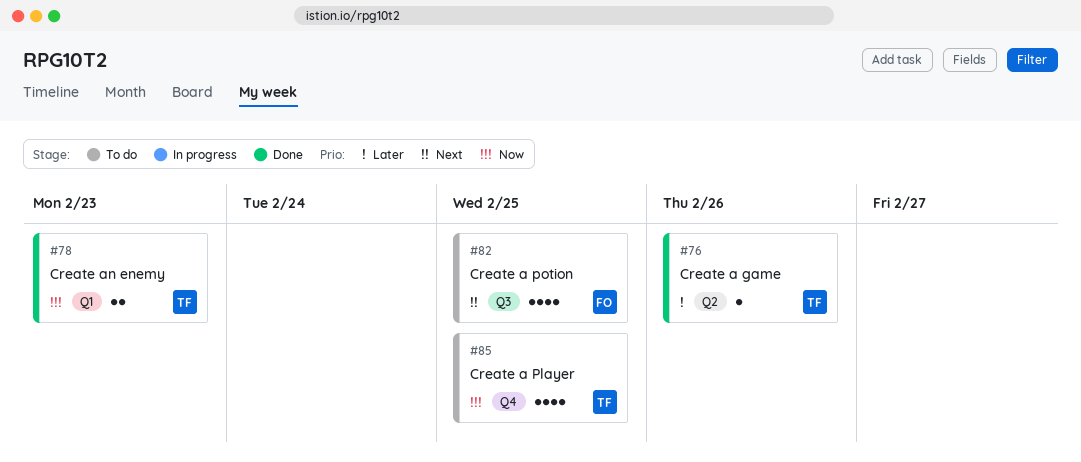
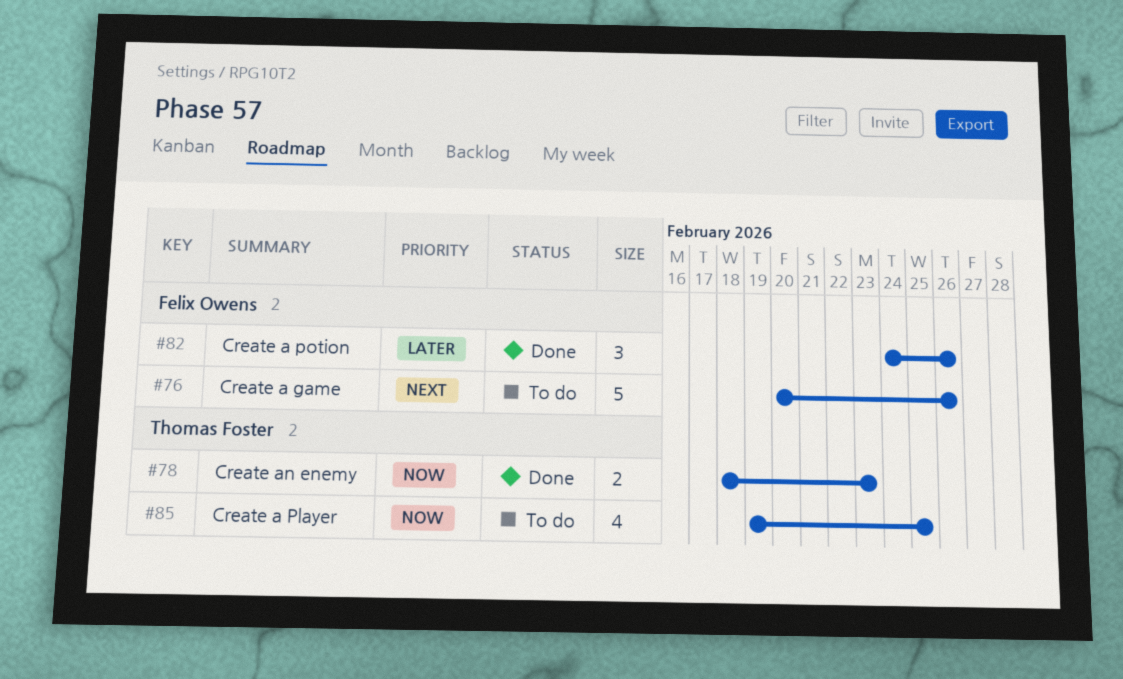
#76, status: Done -> To do
#76, owner: Thomas Foster -> Felix Owens
#76, priority: Later -> Next
#76, estimate: 1 -> 5
#82, status: To do -> Done
#82, priority: Next -> Later
#82, estimate: 4 -> 3
#82, due: Feb 25 -> Feb 26

